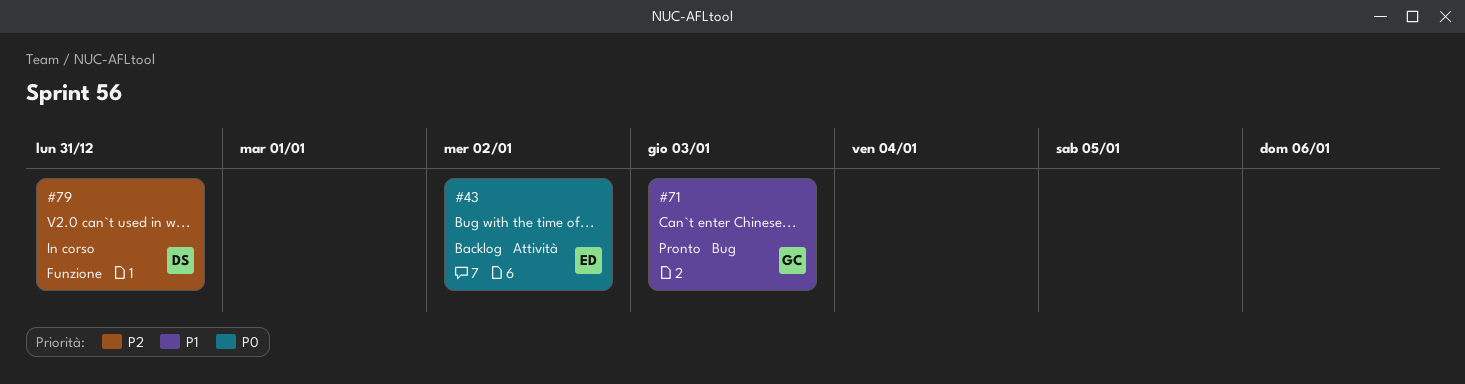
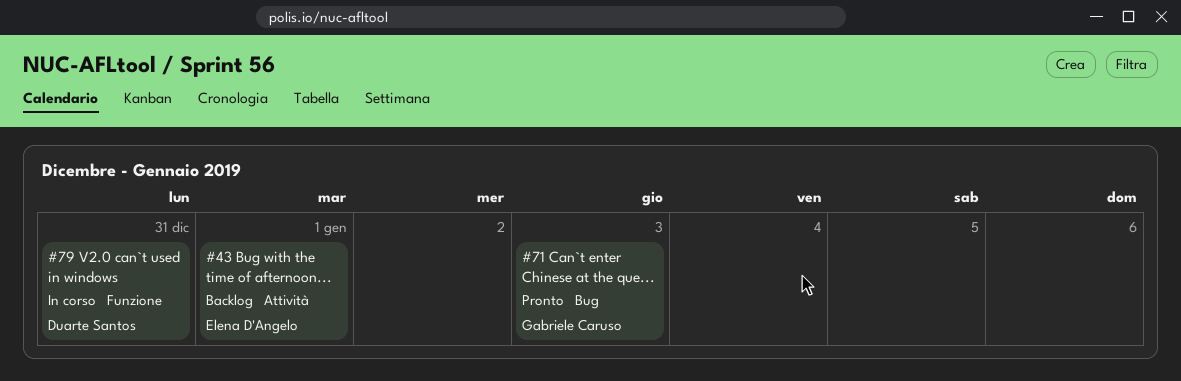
#43, due: Jan 2 -> Jan 1

